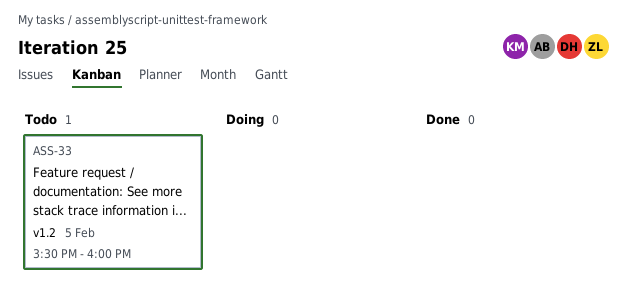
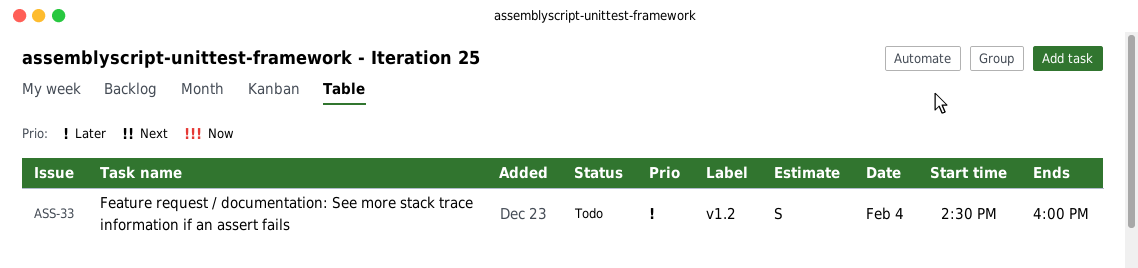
ASS-33, day: Feb 5 -> Feb 4
ASS-33, begins: 15:30 -> 14:30

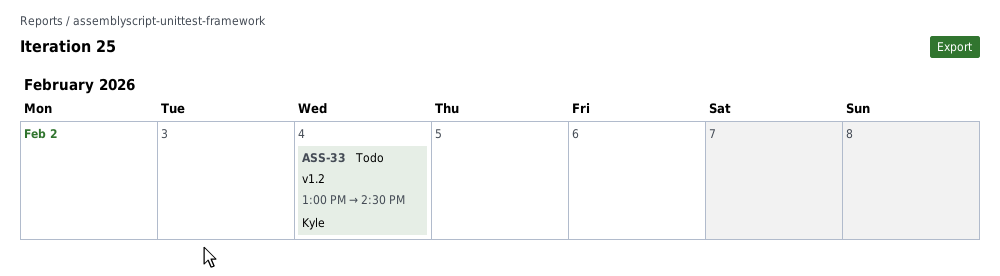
ASS-33, begins: 14:30 -> 13:00
ASS-33, ends: 16:00 -> 14:30

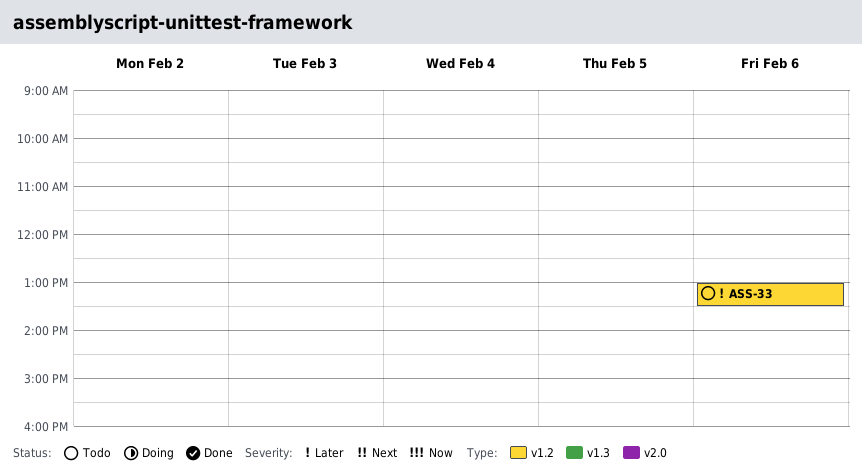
ASS-33, day: Feb 4 -> Feb 6
ASS-33, ends: 14:30 -> 13:30

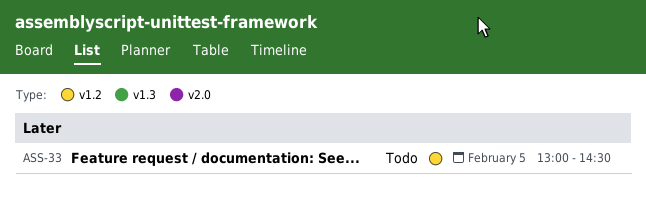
ASS-33, day: Feb 6 -> Feb 5
ASS-33, ends: 13:30 -> 14:30

